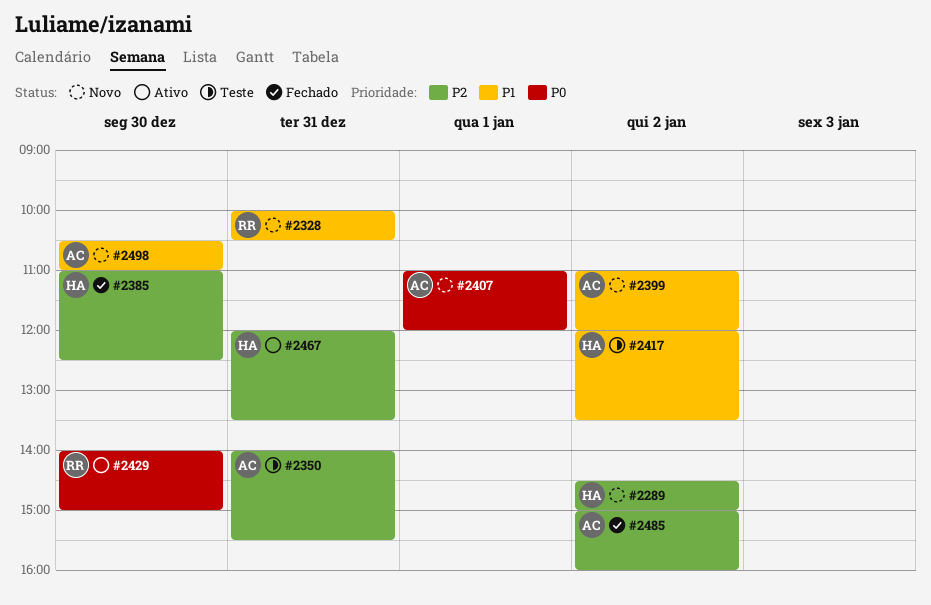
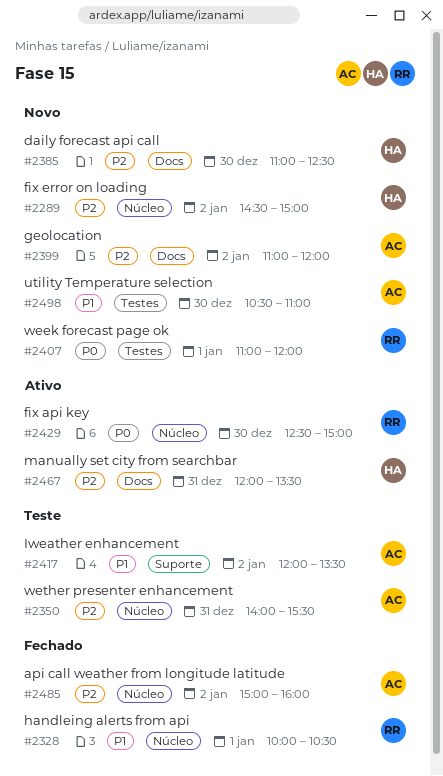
#2328, status: Novo -> Fechado
#2328, day: Dec 31 -> Jan 1
#2385, status: Fechado -> Novo
#2399, priority: P1 -> P2
#2407, owner: AC -> RR
#2417, owner: HA -> AC
#2429, begins: 14:00 -> 12:30

